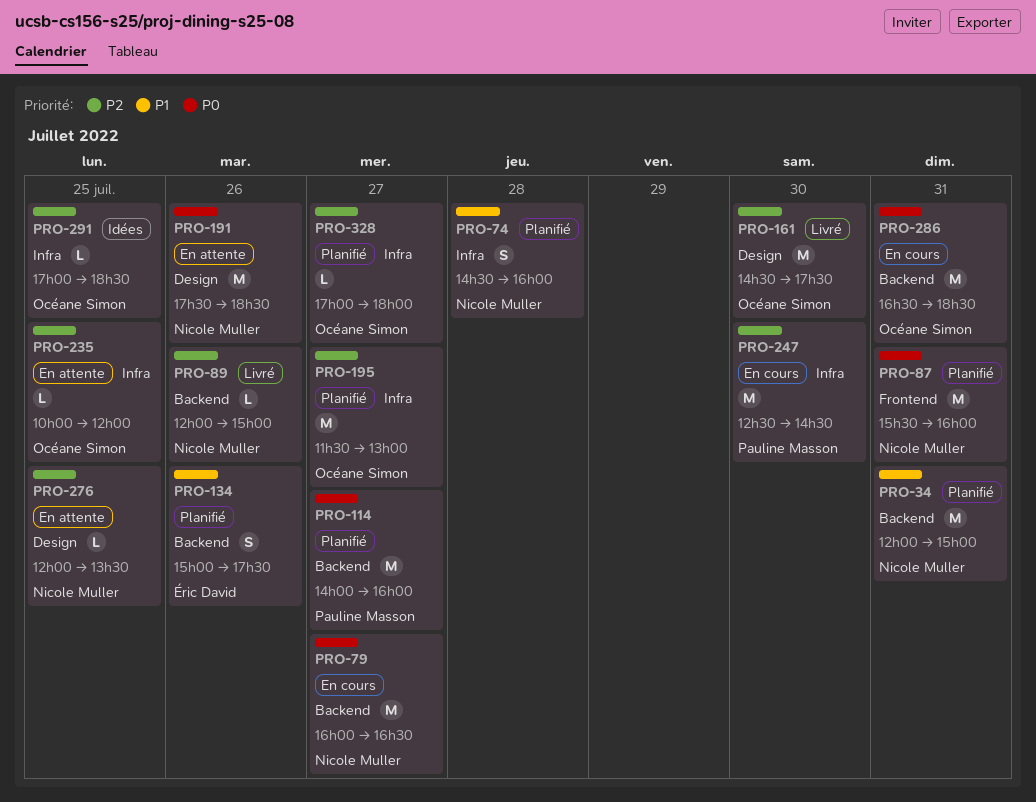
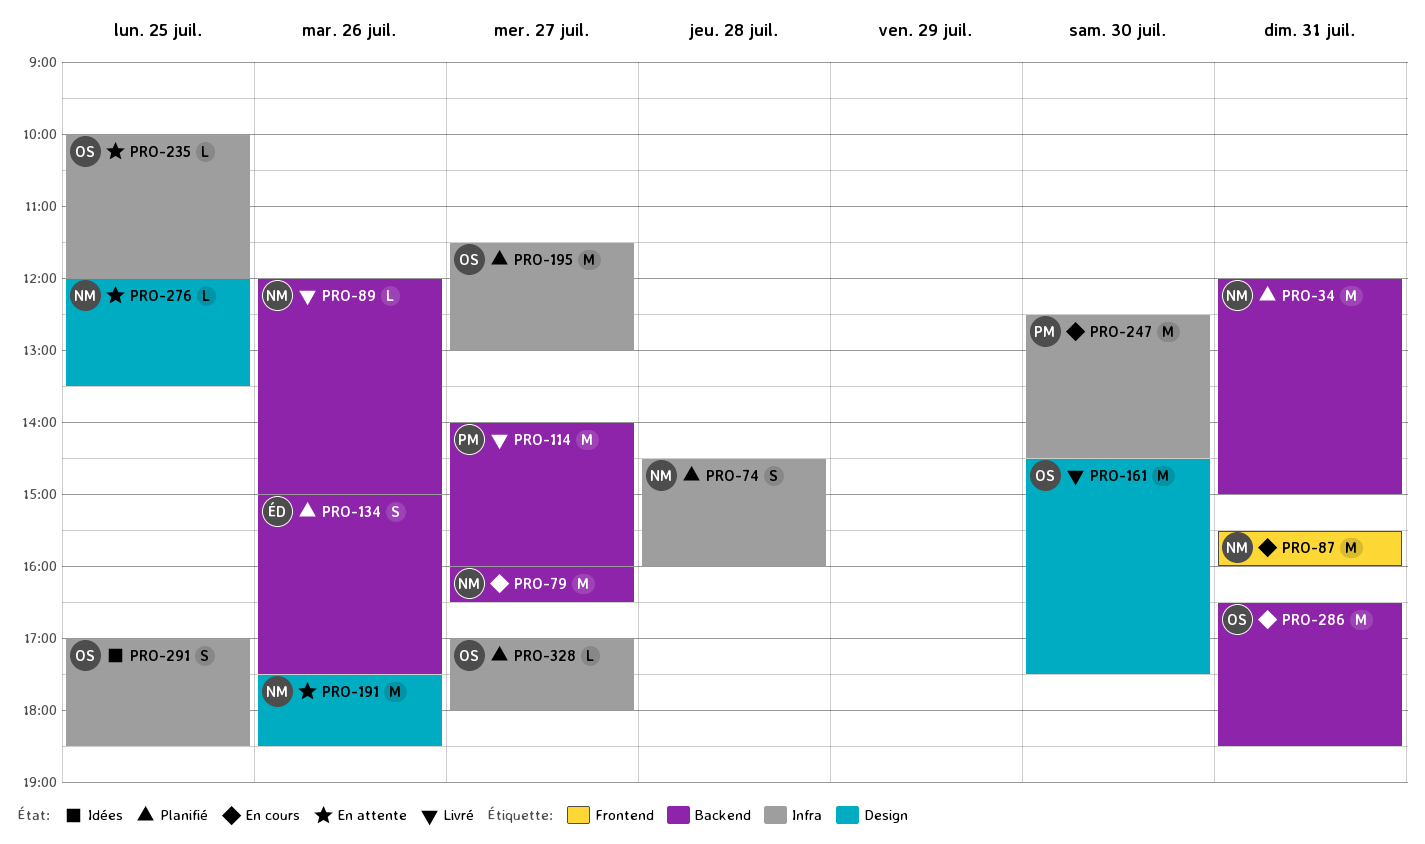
PRO-87, status: Planifié -> En cours
PRO-114, status: Planifié -> Livré
PRO-291, estimate: L -> S

